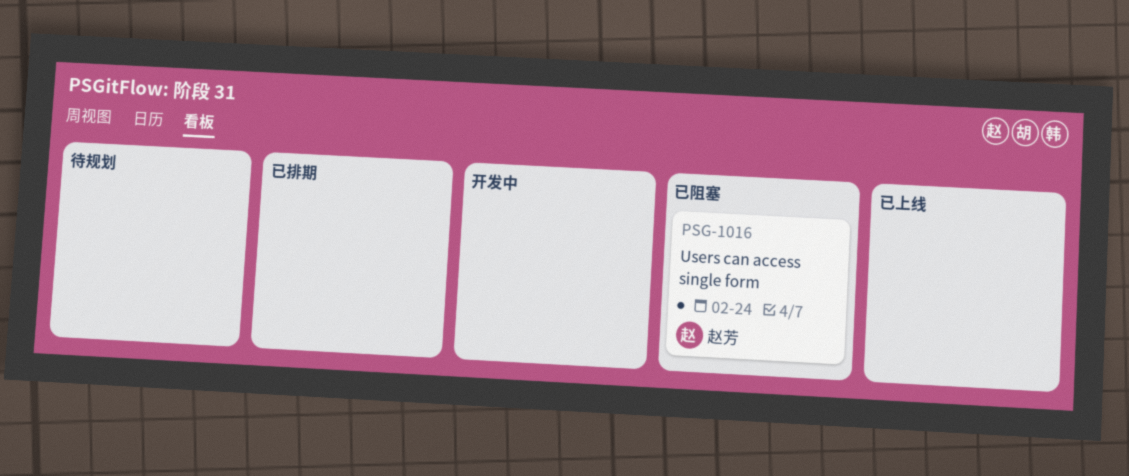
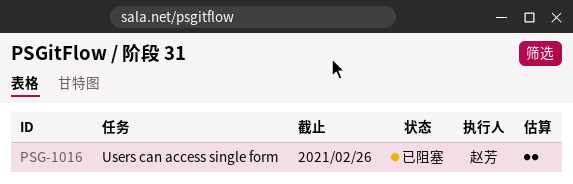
PSG-1016, estimate: 1 -> 2
PSG-1016, due: Feb 24 -> Feb 26

